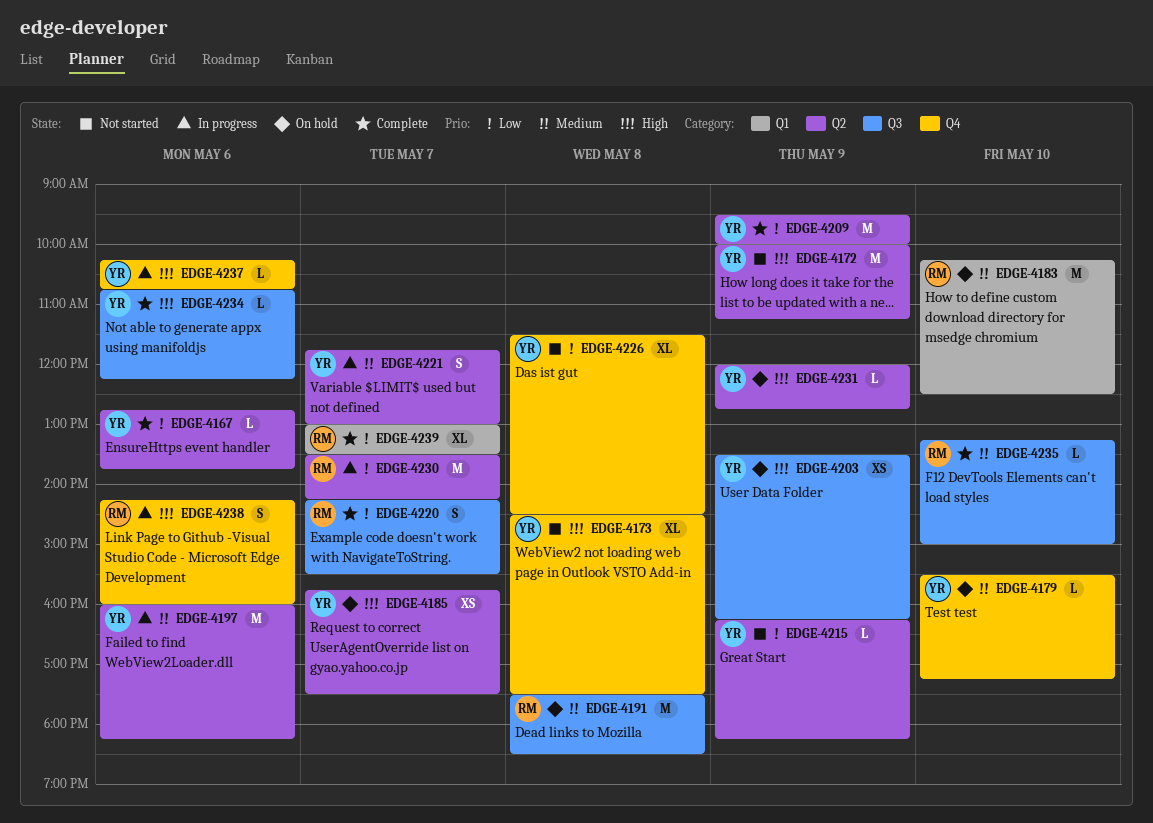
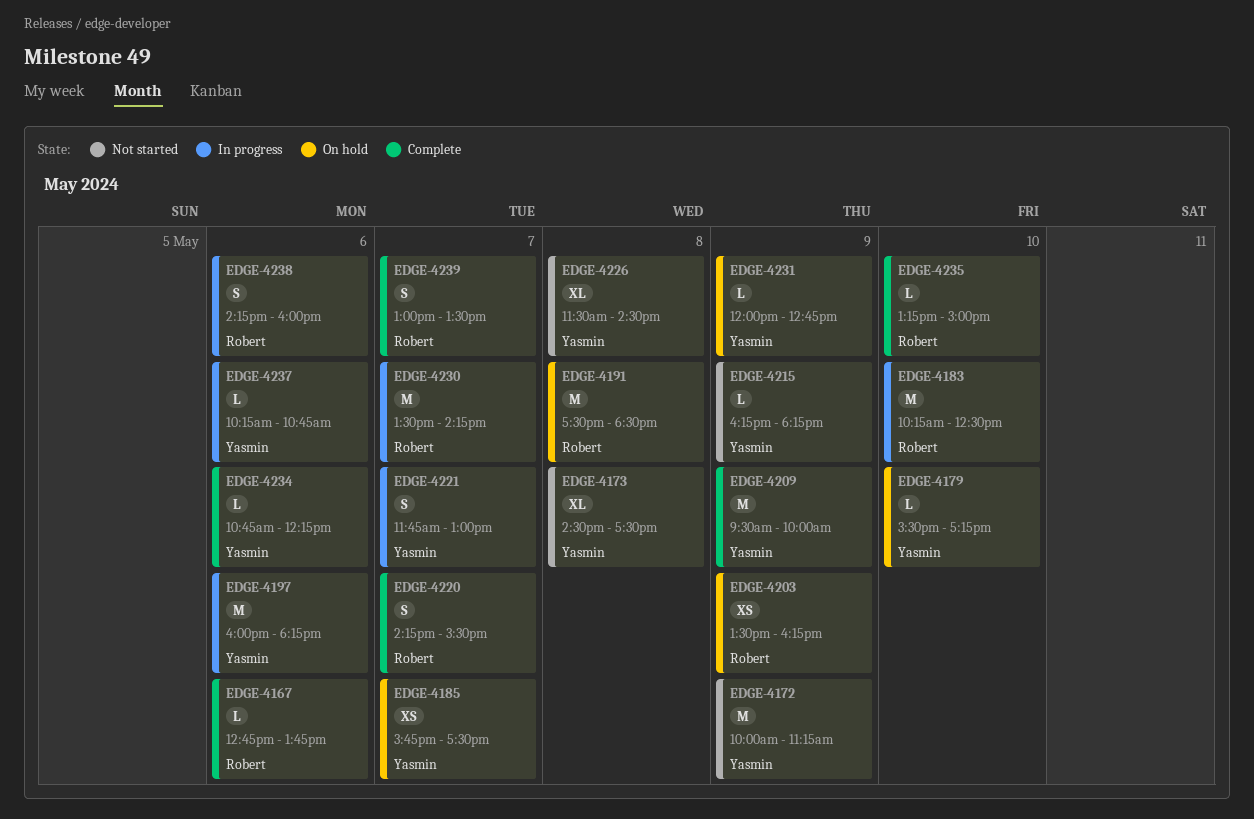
EDGE-4167, owner: Yasmin -> Robert
EDGE-4183, status: On hold -> In progress
EDGE-4203, owner: Yasmin -> Robert
EDGE-4239, estimate: XL -> S

